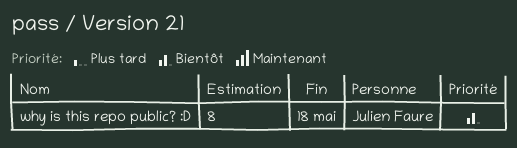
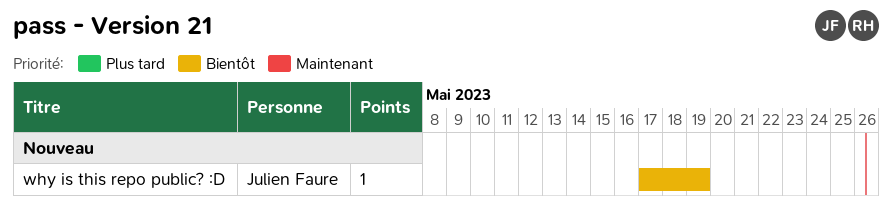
why is this repo public? :D, estimate: 8 -> 1
why is this repo public? :D, due: May 18 -> May 19

